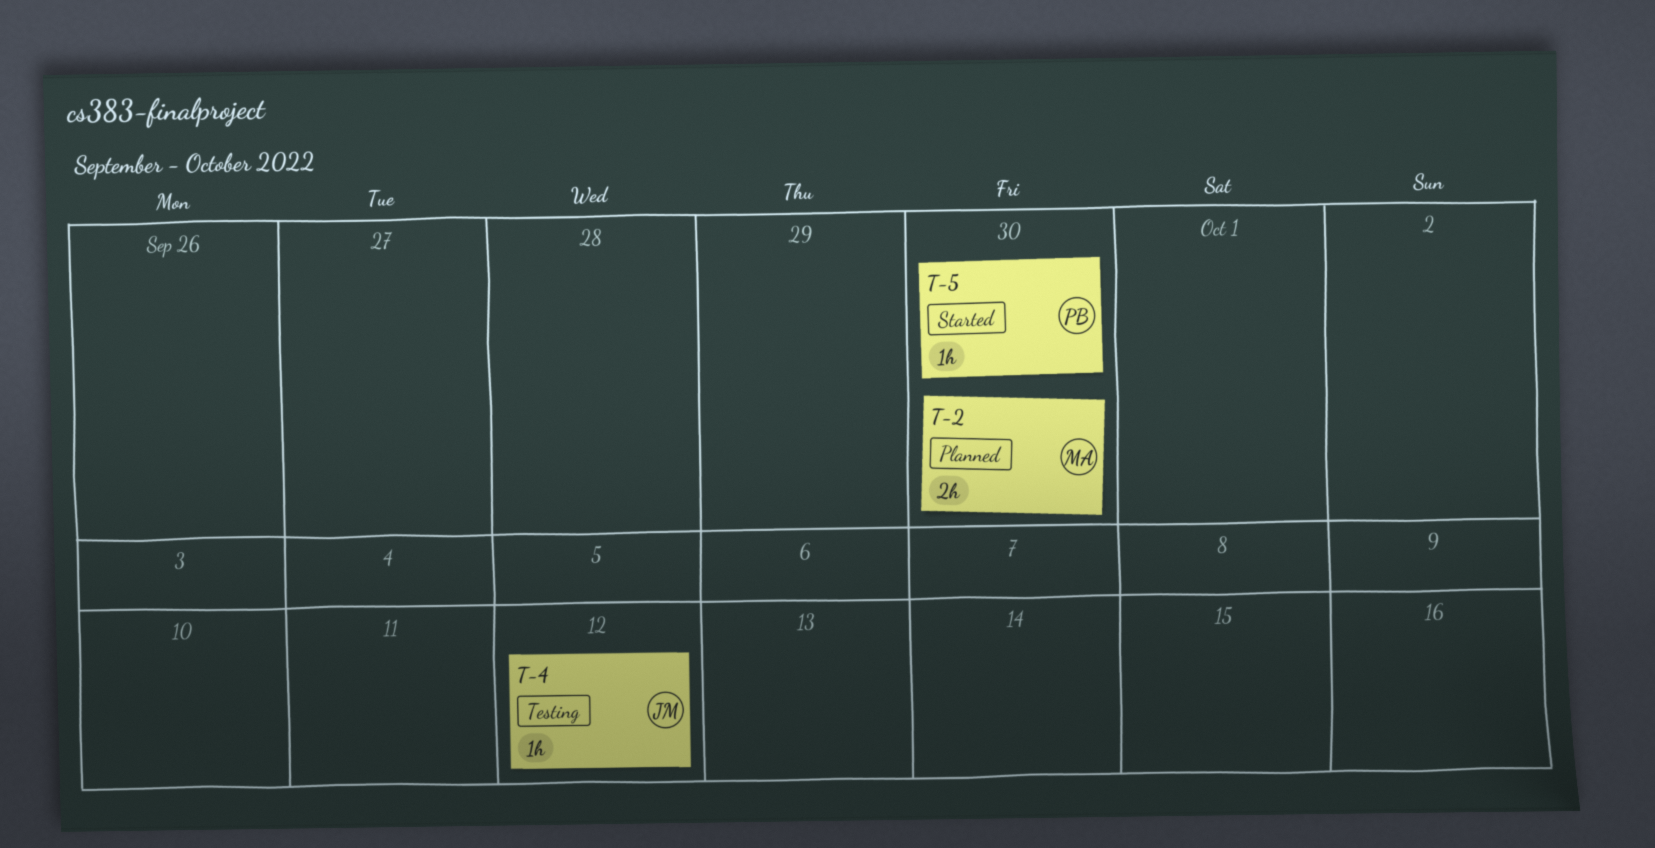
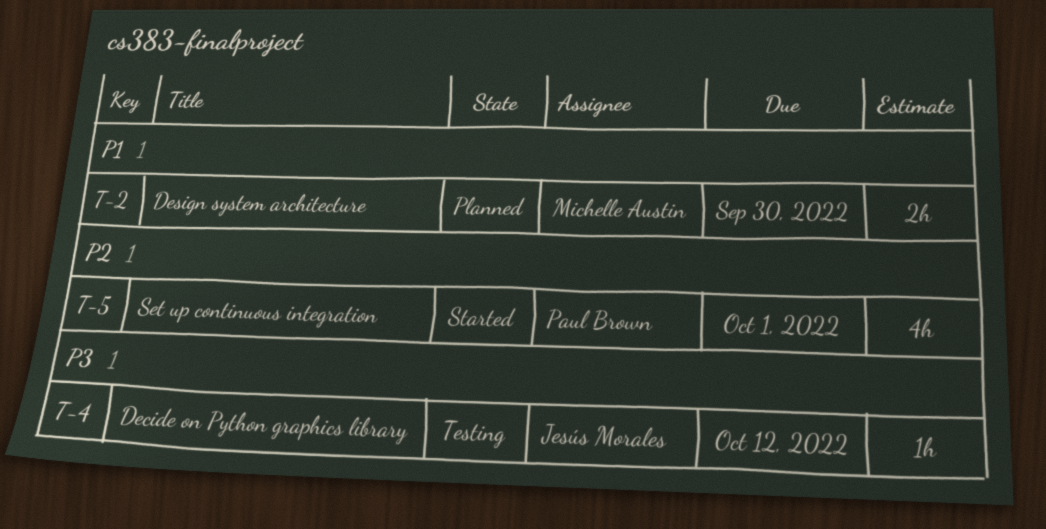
T-5, estimate: 1h -> 4h
T-5, due: Sep 30 -> Oct 1

